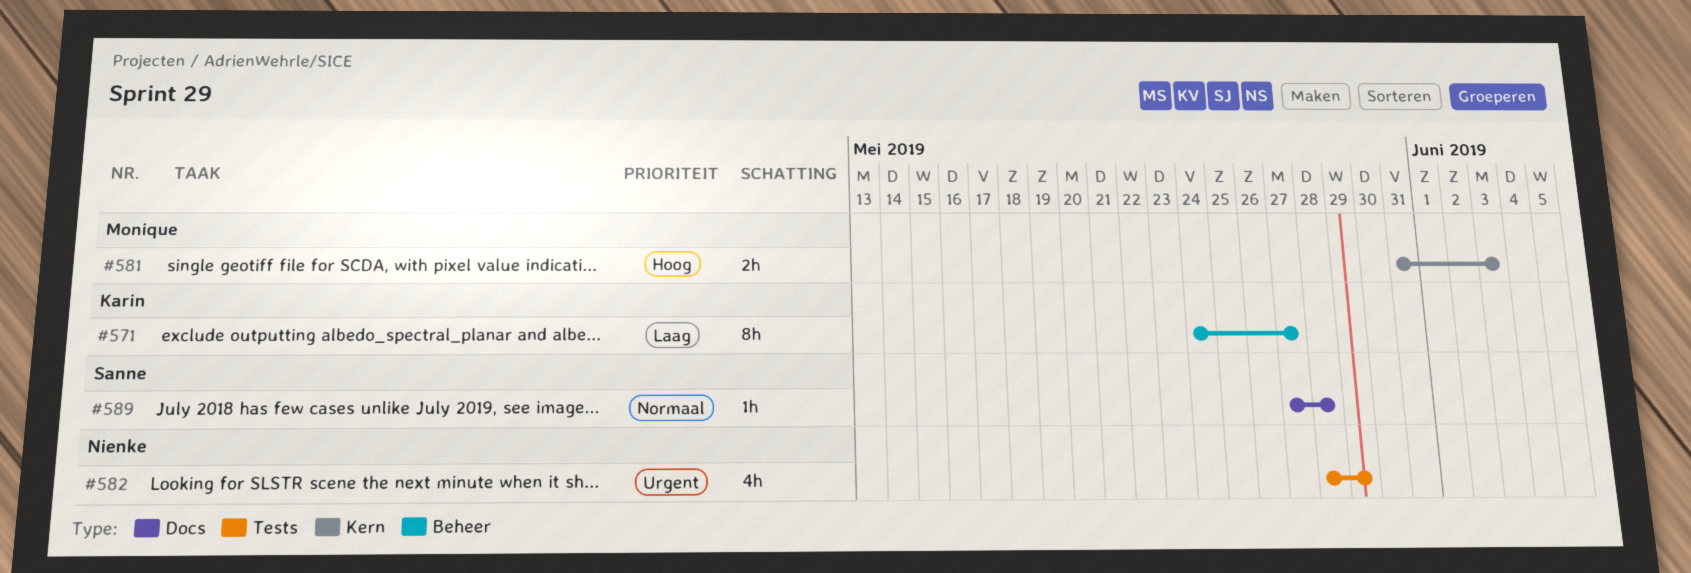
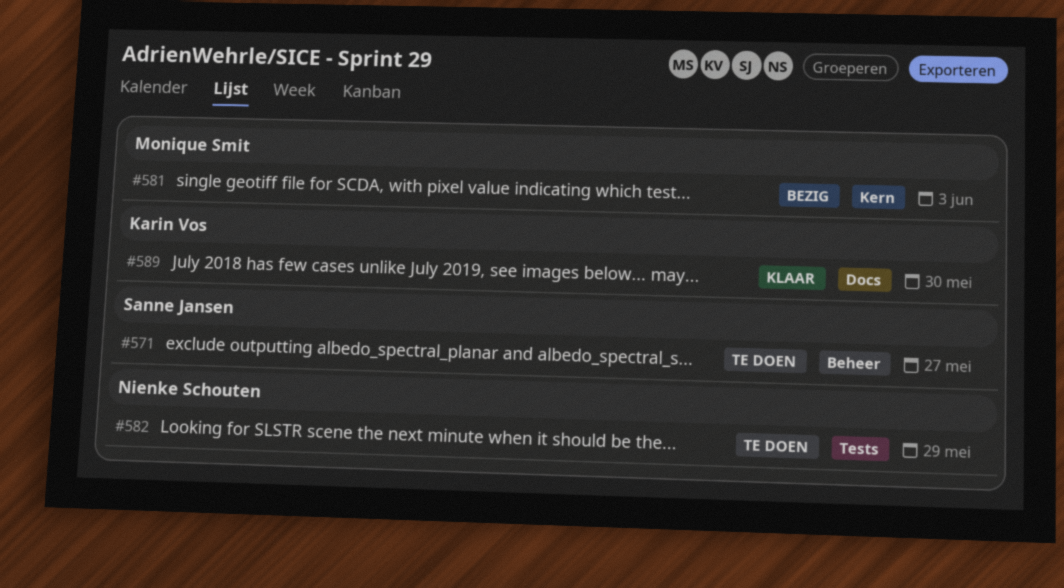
#571, owner: Karin Vos -> Sanne Jansen
#589, owner: Sanne Jansen -> Karin Vos
#589, due: May 28 -> May 30

